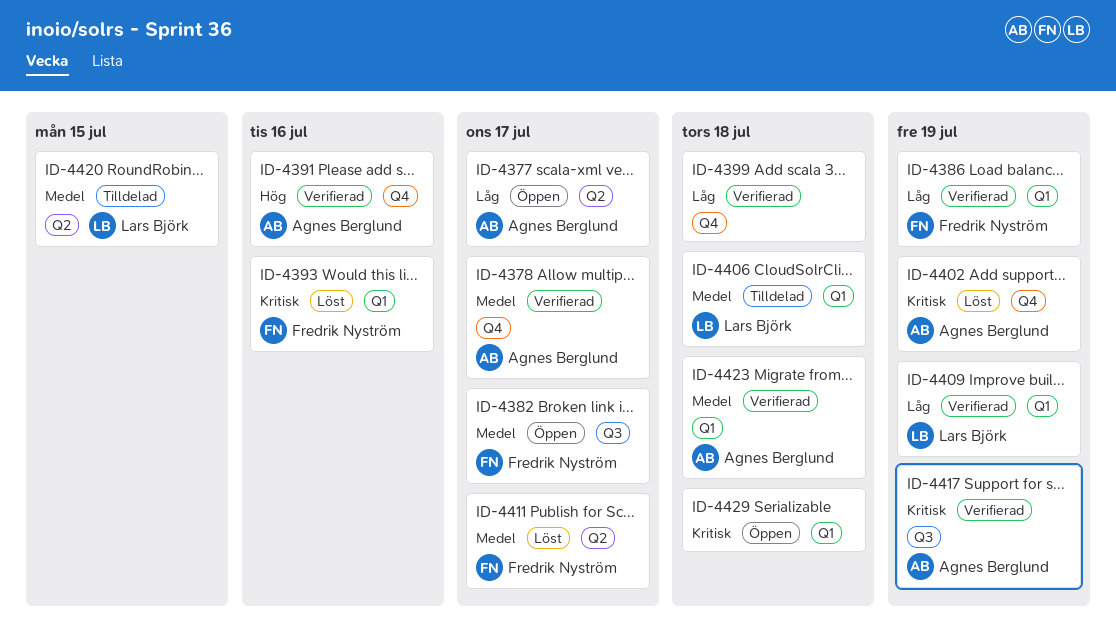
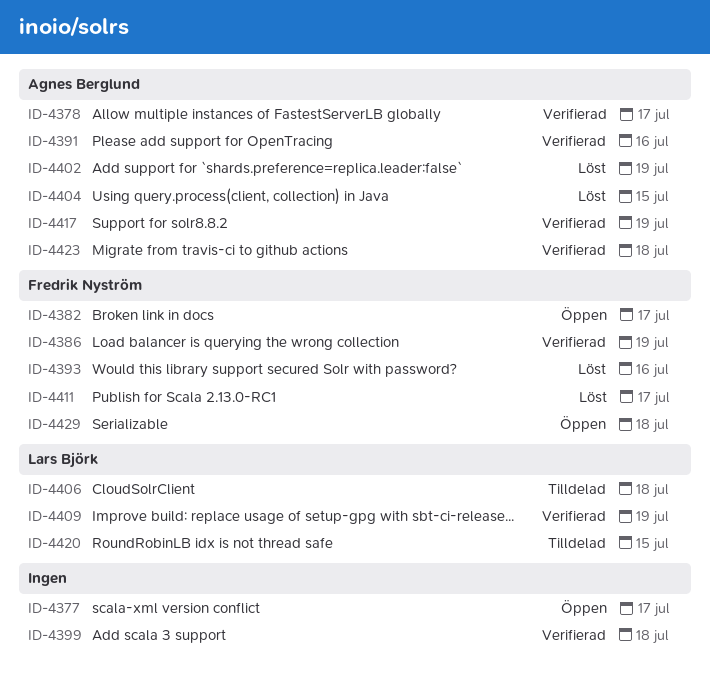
ID-4377, owner: Agnes Berglund -> none
ID-4404: none -> present
ID-4429, owner: none -> Fredrik Nyström

